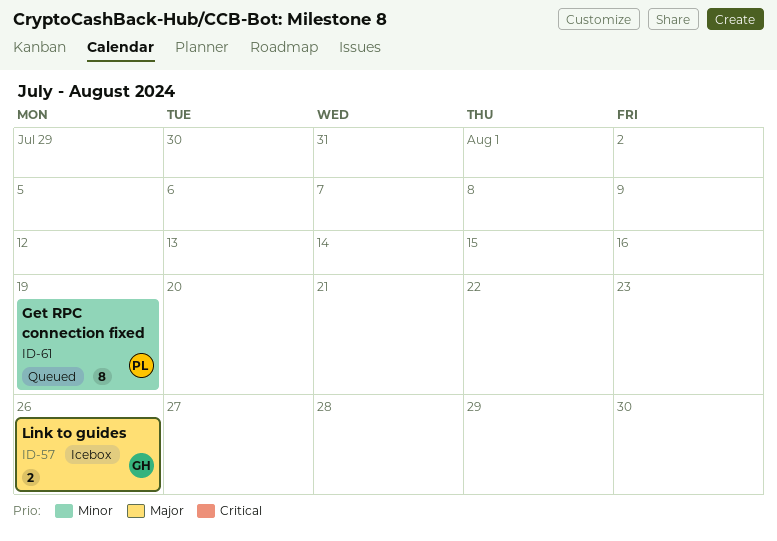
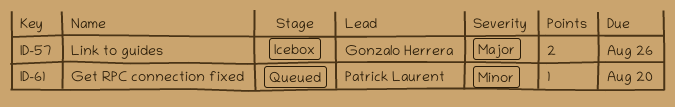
ID-61, estimate: 8 -> 1
ID-61, due: Aug 19 -> Aug 20

